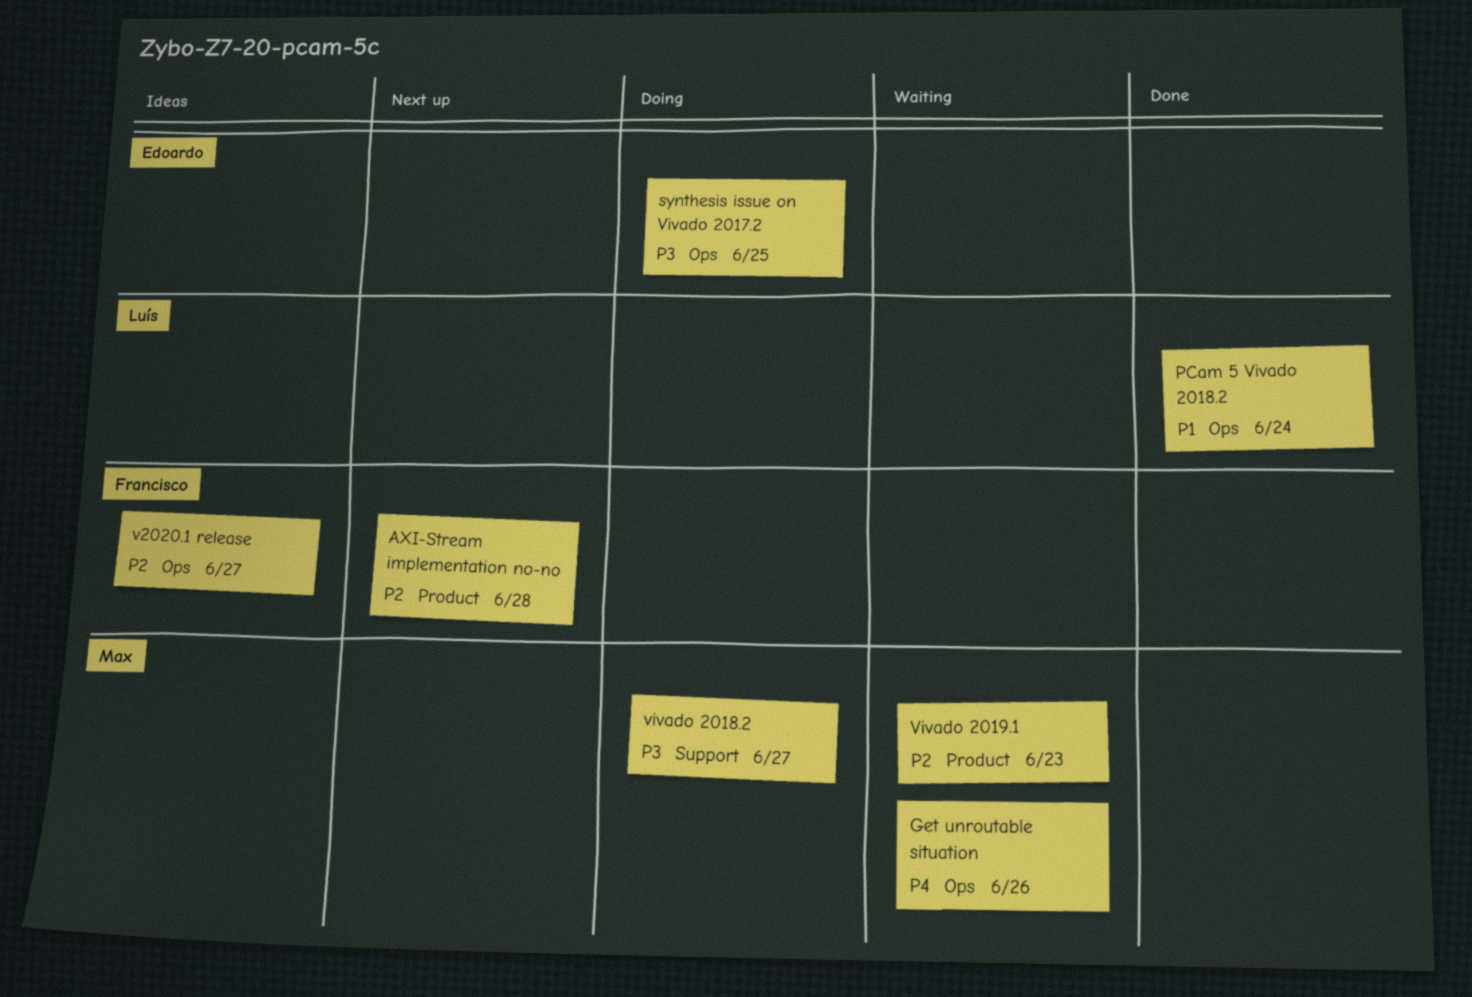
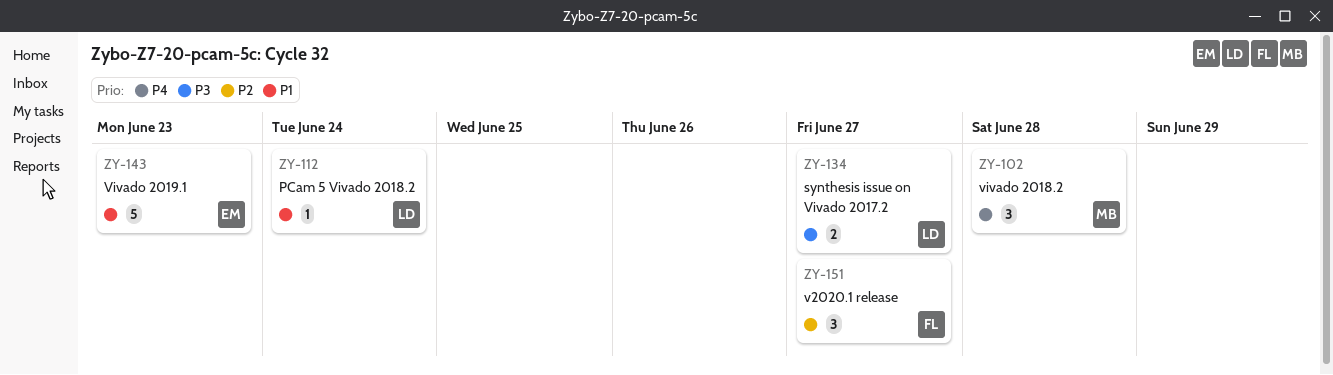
AXI-Stream implementation no-no: present -> none
Get unroutable situation: present -> none
synthesis issue on Vivado 2017.2, owner: Edoardo -> Luís
synthesis issue on Vivado 2017.2, due: Jun 25 -> Jun 27
vivado 2018.2, priority: P3 -> P4
vivado 2018.2, due: Jun 27 -> Jun 28
Vivado 2019.1, owner: Max -> Edoardo
Vivado 2019.1, priority: P2 -> P1

